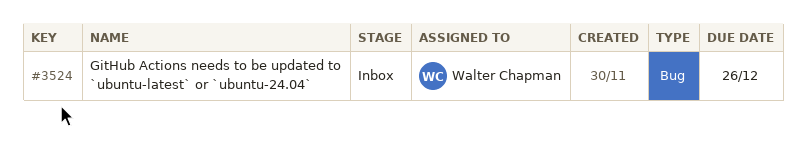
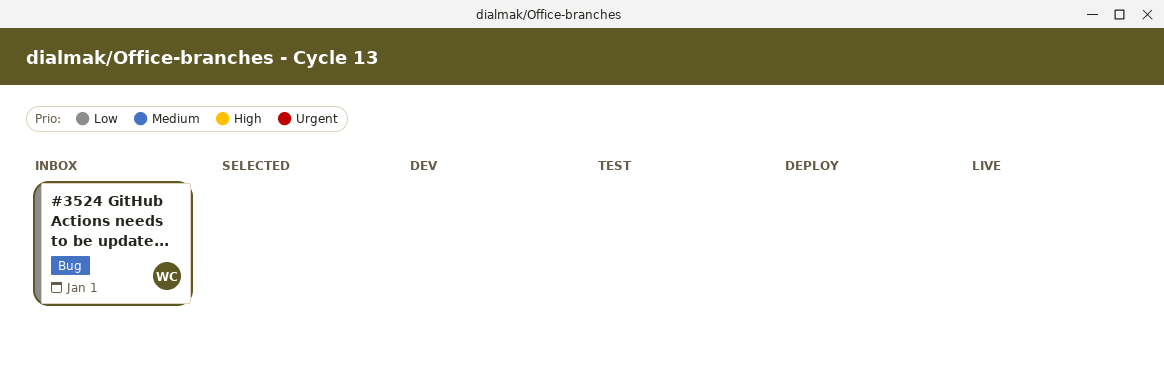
#3524, due: Dec 26 -> Jan 1

